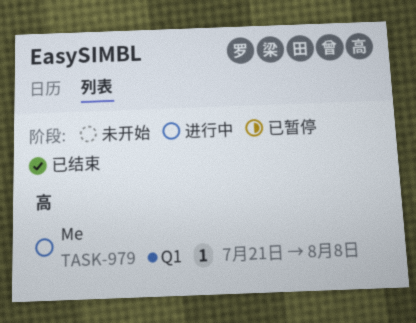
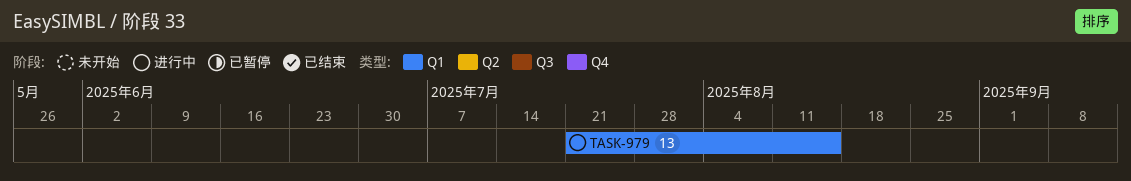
TASK-979, estimate: 1 -> 13
TASK-979, due: Aug 8 -> Aug 15

